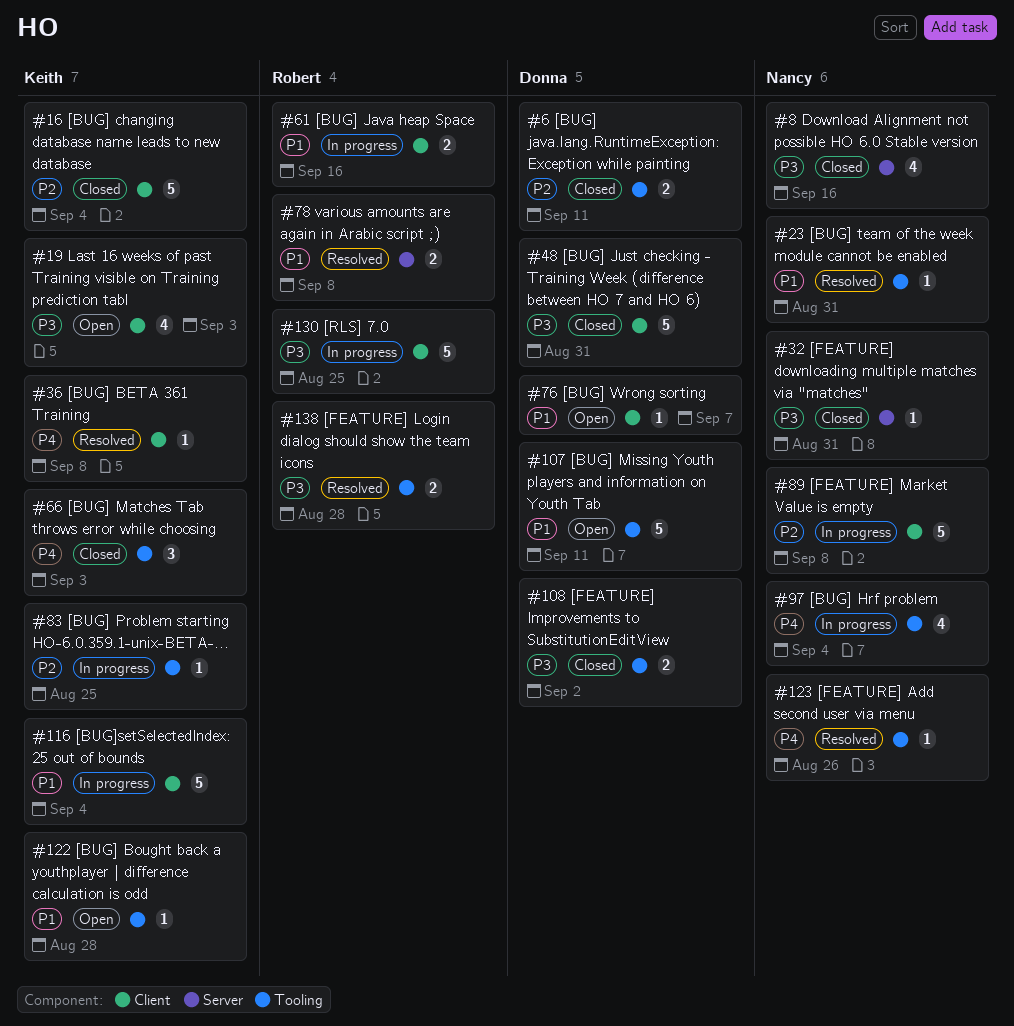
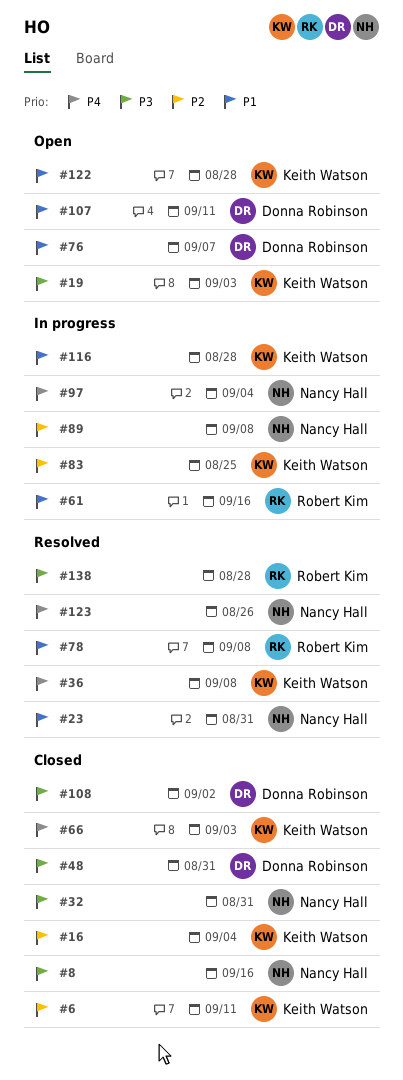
#6, owner: Donna Robinson -> Keith Watson
#116, due: Sep 4 -> Aug 28
#130: present -> none

